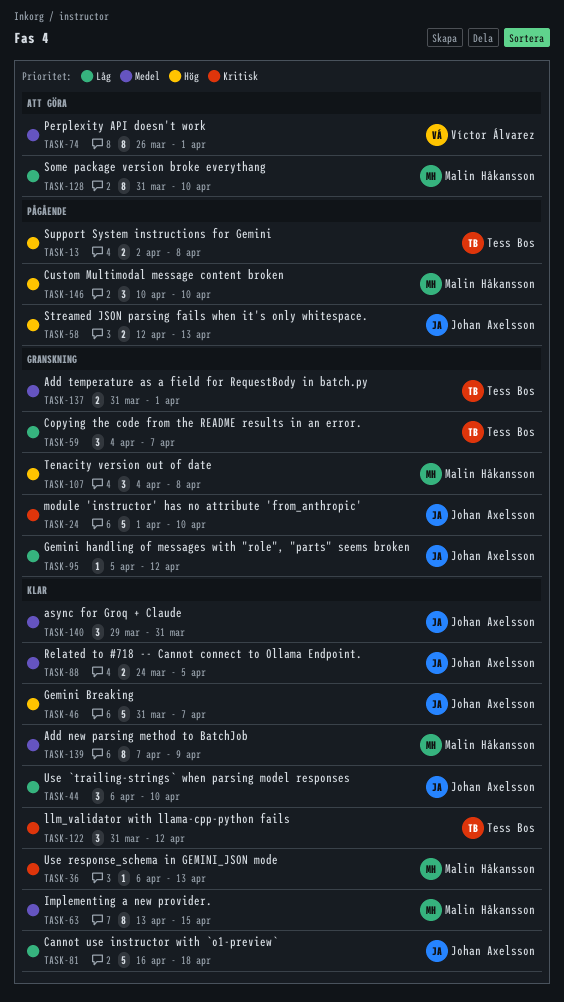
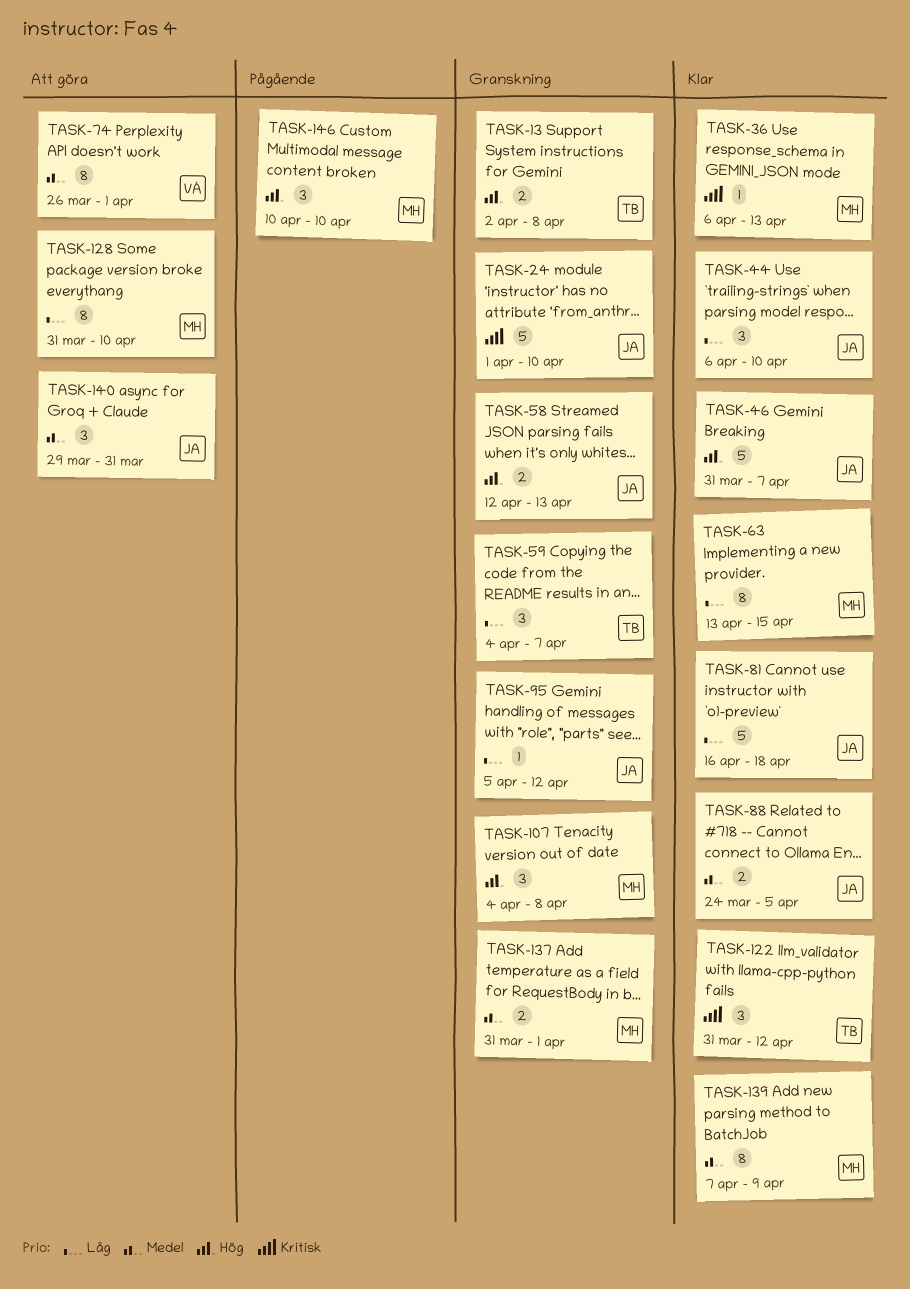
TASK-13, status: Pågående -> Granskning
TASK-58, status: Pågående -> Granskning
TASK-63, priority: Medel -> Låg
TASK-137, owner: Tess Bos -> Malin Håkansson
TASK-140, status: Klar -> Att göra

